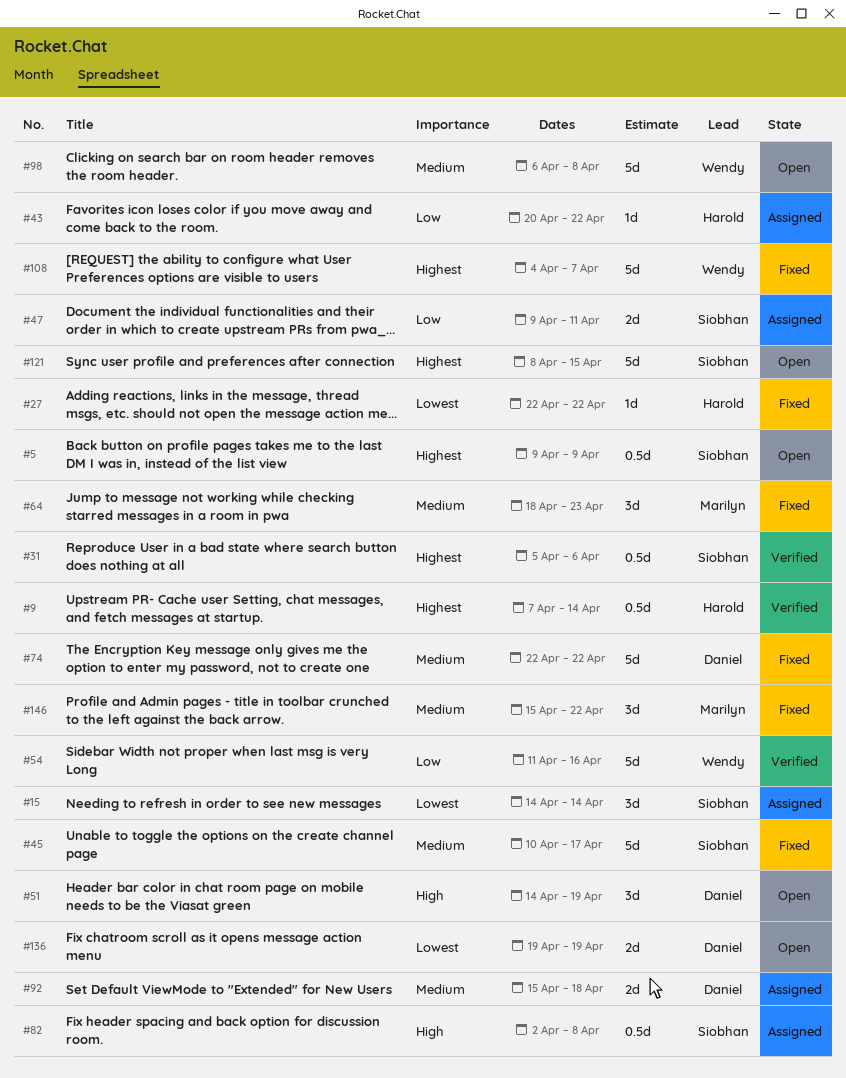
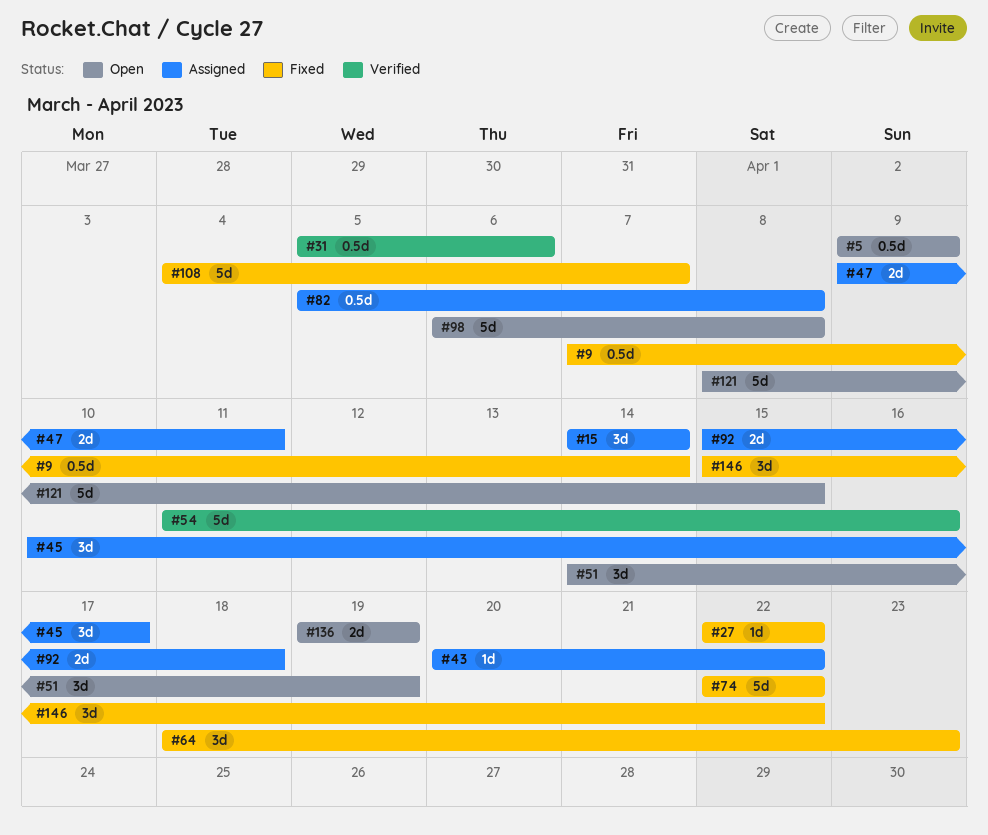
#9, status: Verified -> Fixed
#45, status: Fixed -> Assigned
#45, estimate: 5d -> 3d
#82, start: Apr 2 -> Apr 5

